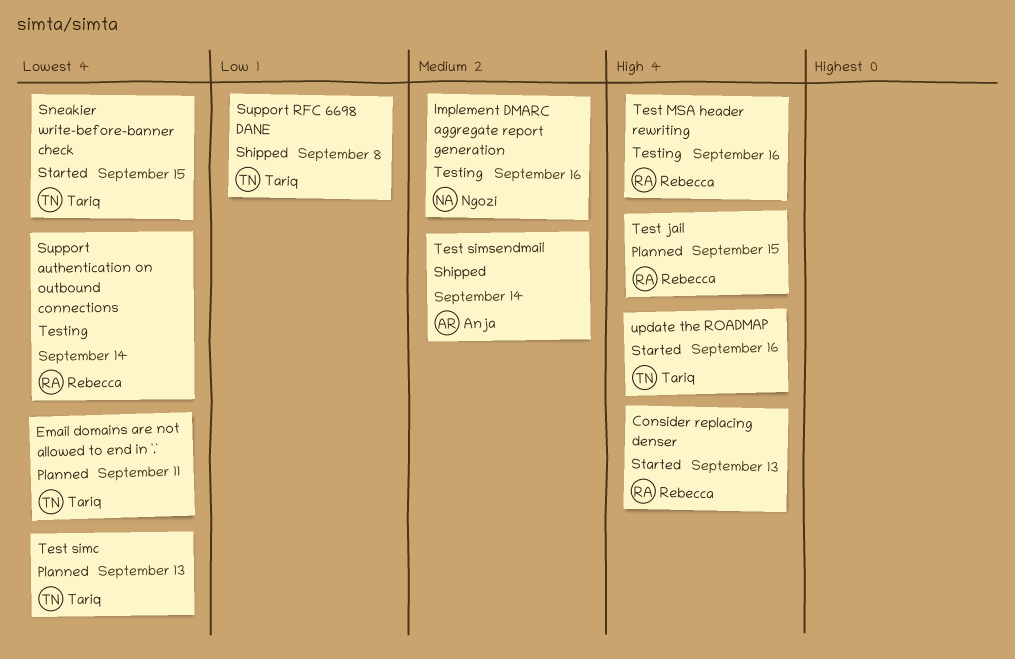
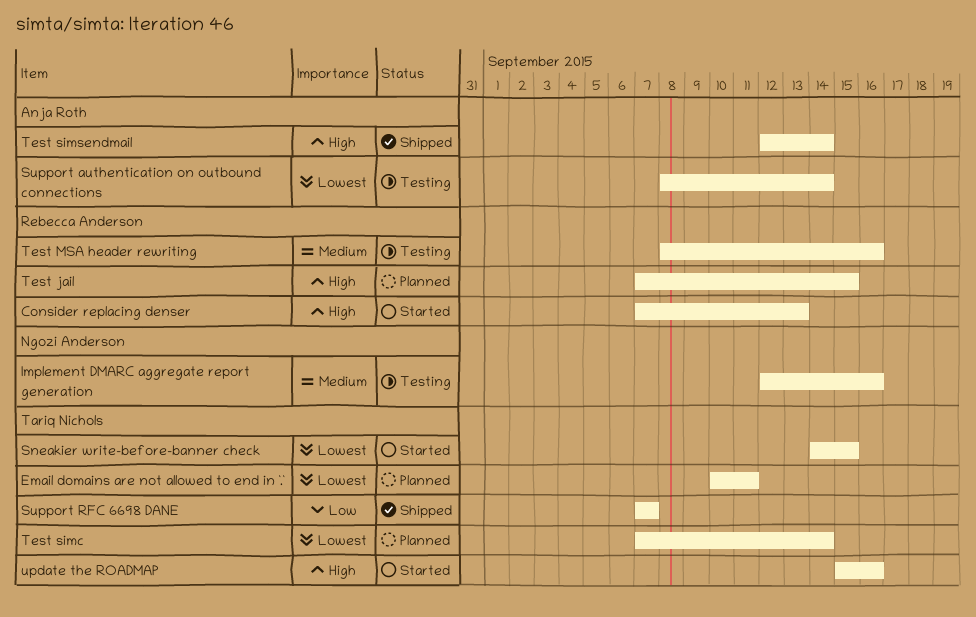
Support authentication on outbound connections, owner: Rebecca Anderson -> Anja Roth
Support RFC 6698 DANE, due: Sep 8 -> Sep 7
Test MSA header rewriting, priority: High -> Medium
Test simc, due: Sep 13 -> Sep 14
Test simsendmail, priority: Medium -> High

